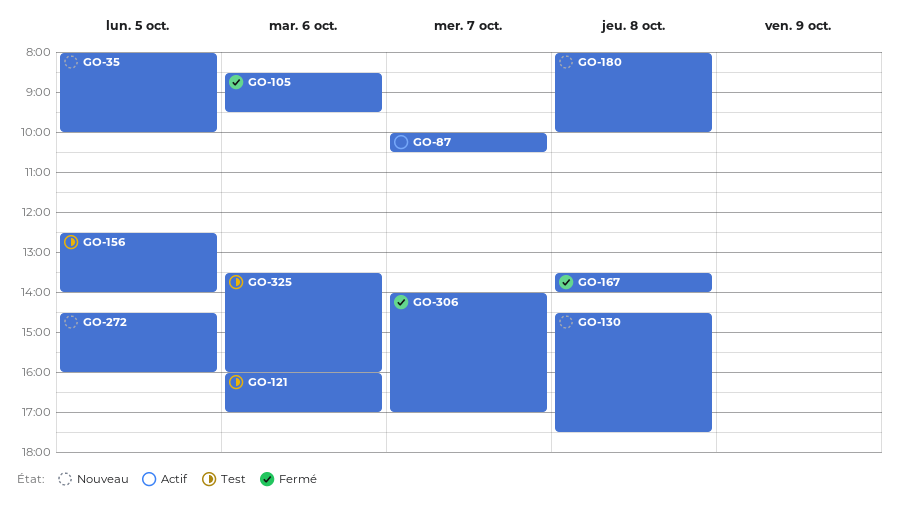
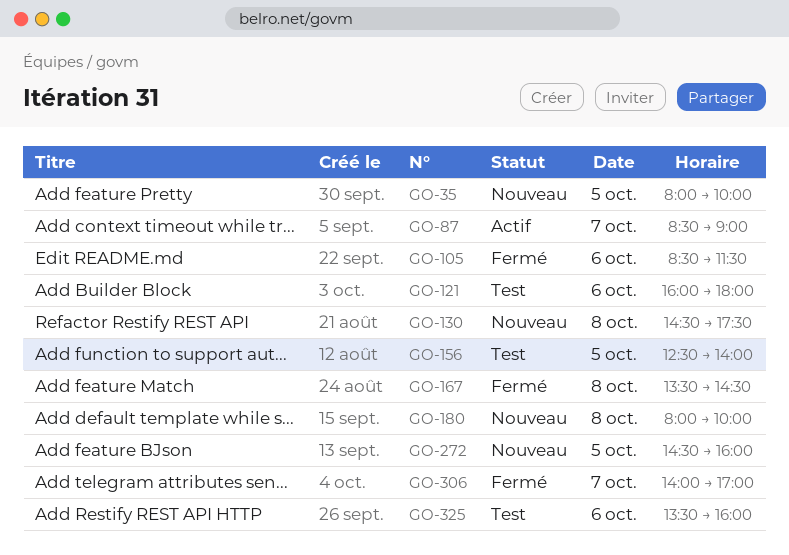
GO-87, begins: 10:00 -> 08:30
GO-87, ends: 10:30 -> 09:00
GO-105, ends: 09:30 -> 11:30
GO-121, ends: 17:00 -> 18:00
GO-167, ends: 14:00 -> 14:30

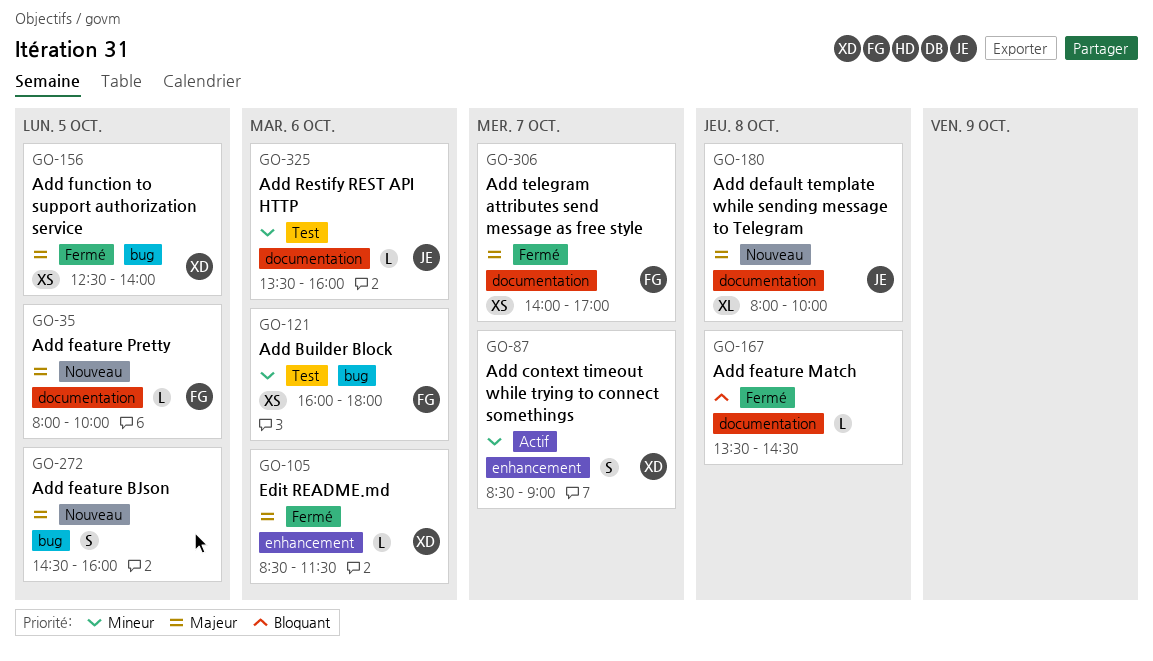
GO-130: present -> none
GO-156, status: Test -> Fermé

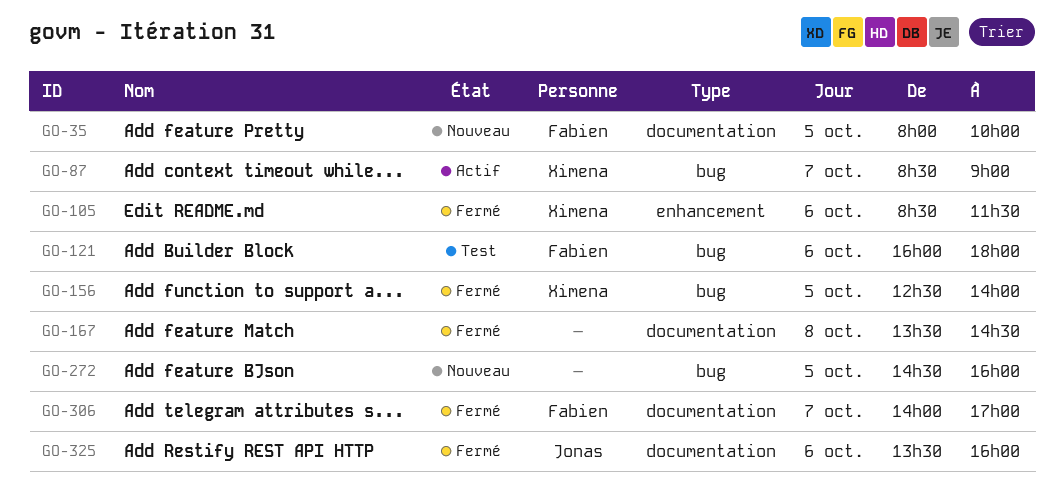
GO-87, label: enhancement -> bug
GO-180: present -> none
GO-325, status: Test -> Fermé

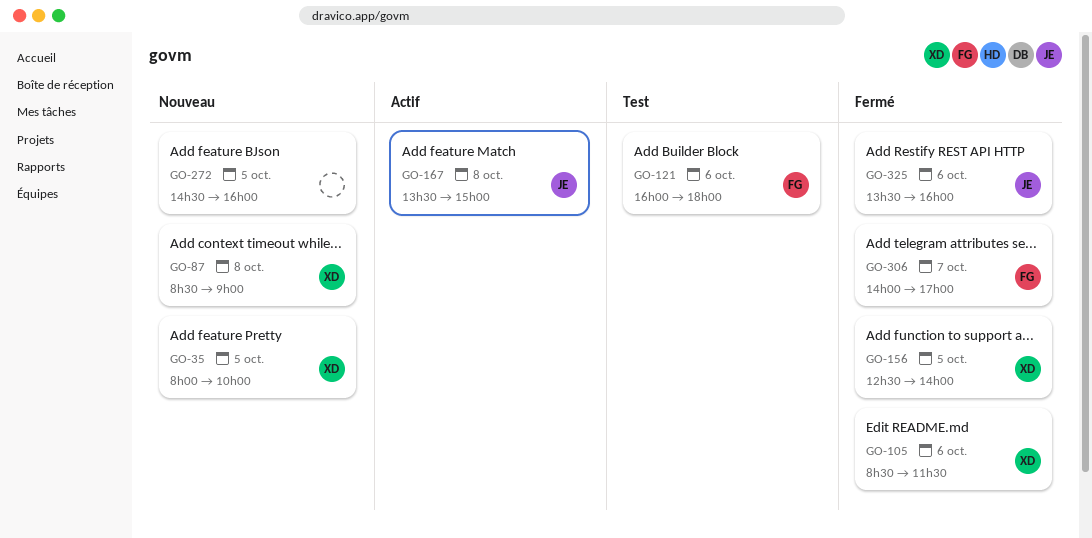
GO-35, owner: Fabien -> Ximena
GO-87, status: Actif -> Nouveau
GO-87, day: Oct 7 -> Oct 8
GO-167, status: Fermé -> Actif
GO-167, owner: none -> Jonas
GO-167, ends: 14:30 -> 15:00

